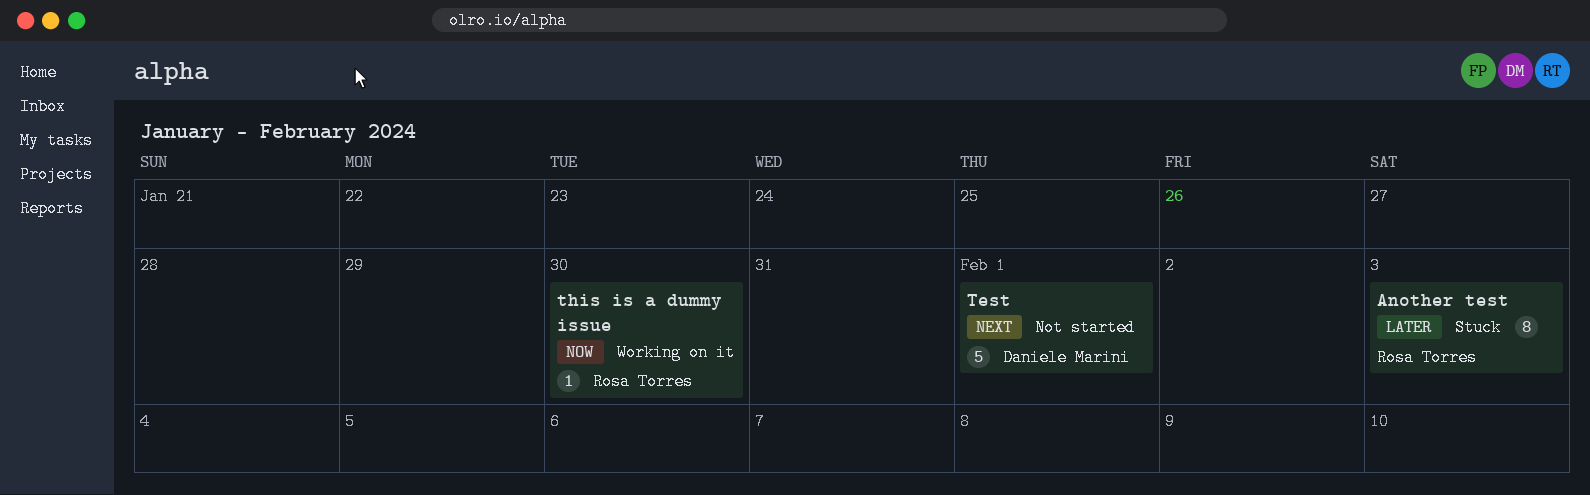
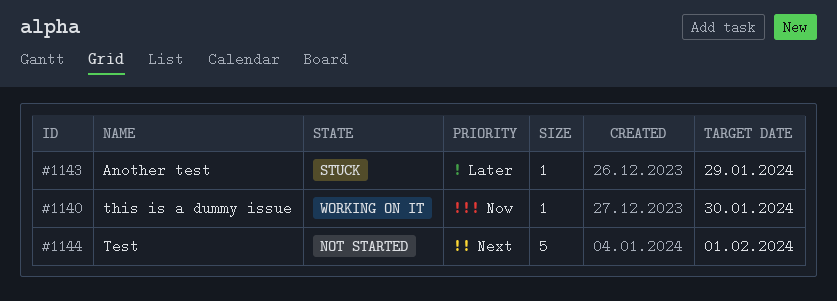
Another test, estimate: 8 -> 1
Another test, due: Feb 3 -> Jan 29

